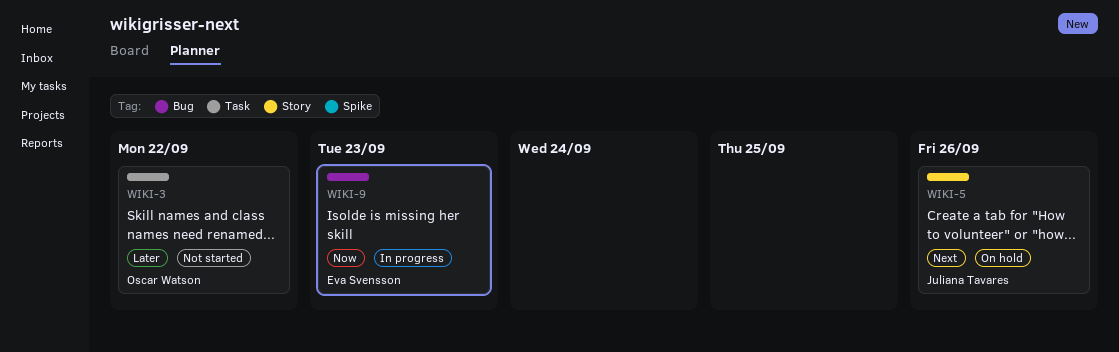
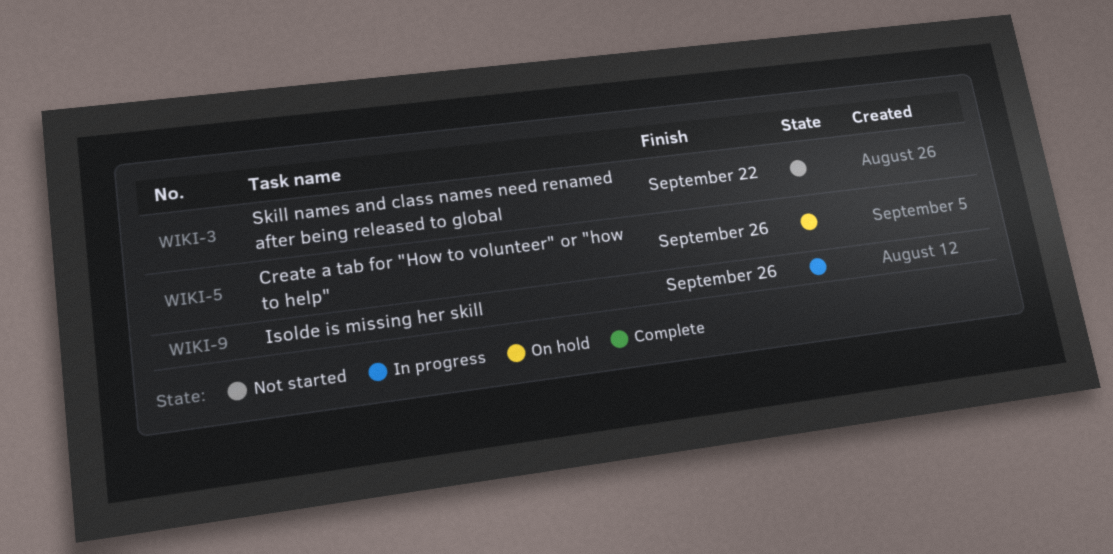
WIKI-9, due: Sep 23 -> Sep 26

